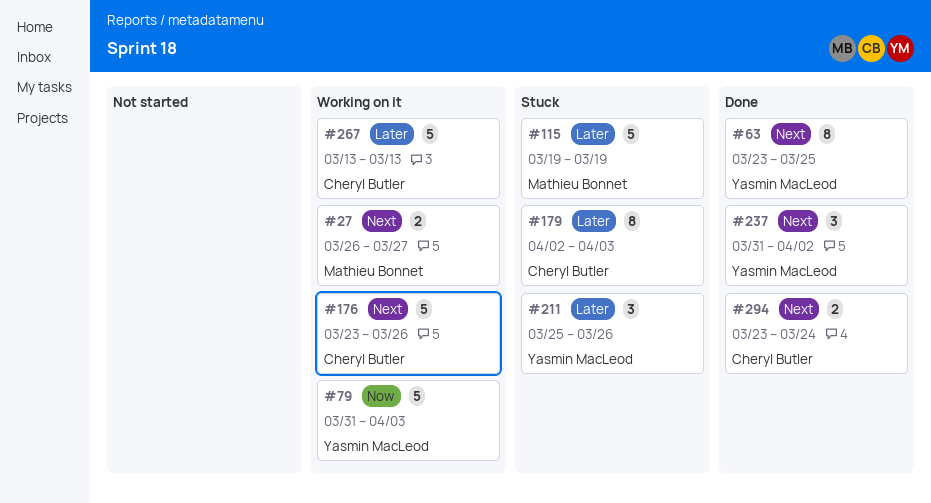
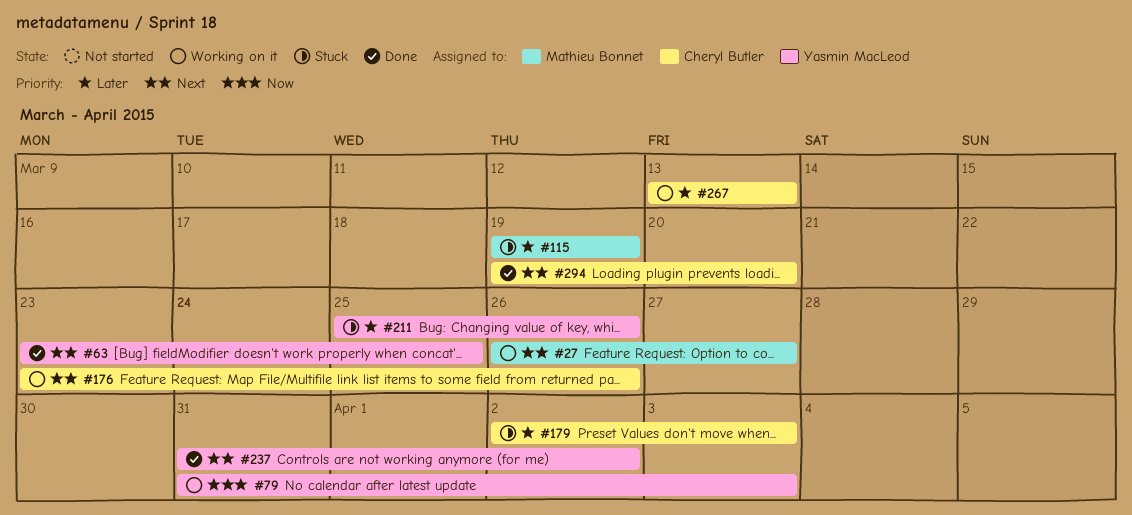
#294, start: Mar 23 -> Mar 19
#294, due: Mar 24 -> Mar 20

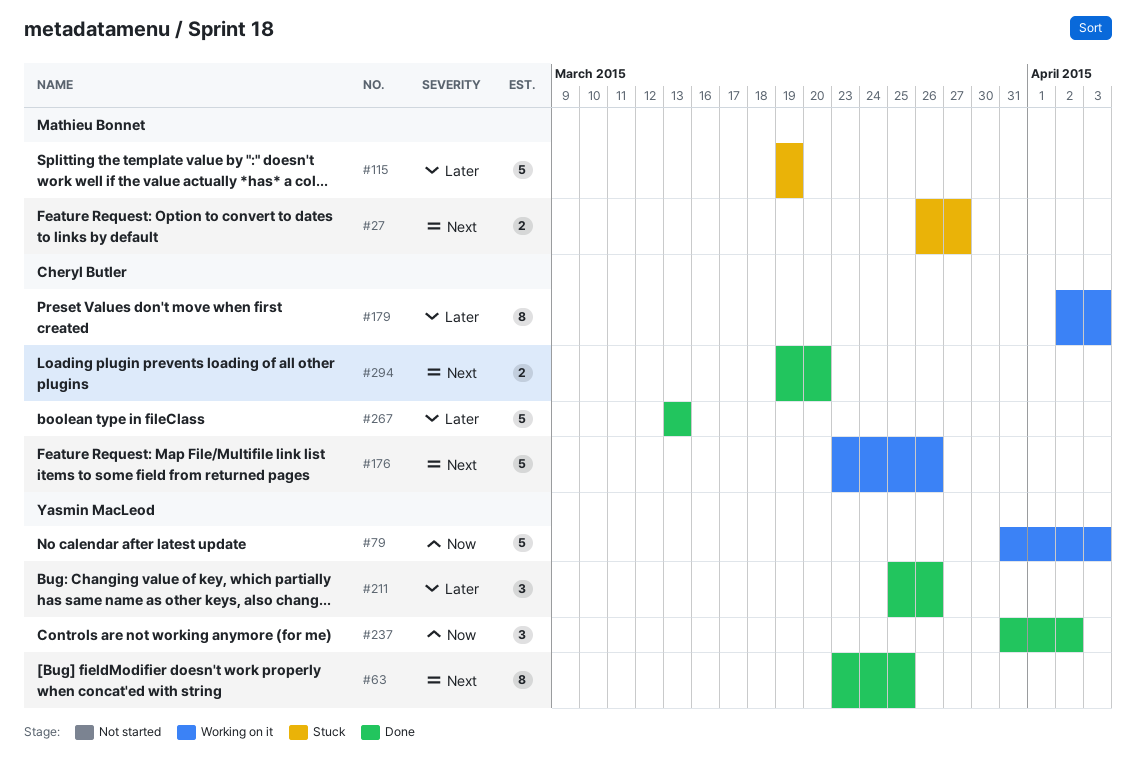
#27, status: Working on it -> Stuck
#179, status: Stuck -> Working on it
#211, status: Stuck -> Done
#237, priority: Next -> Now
#267, status: Working on it -> Done

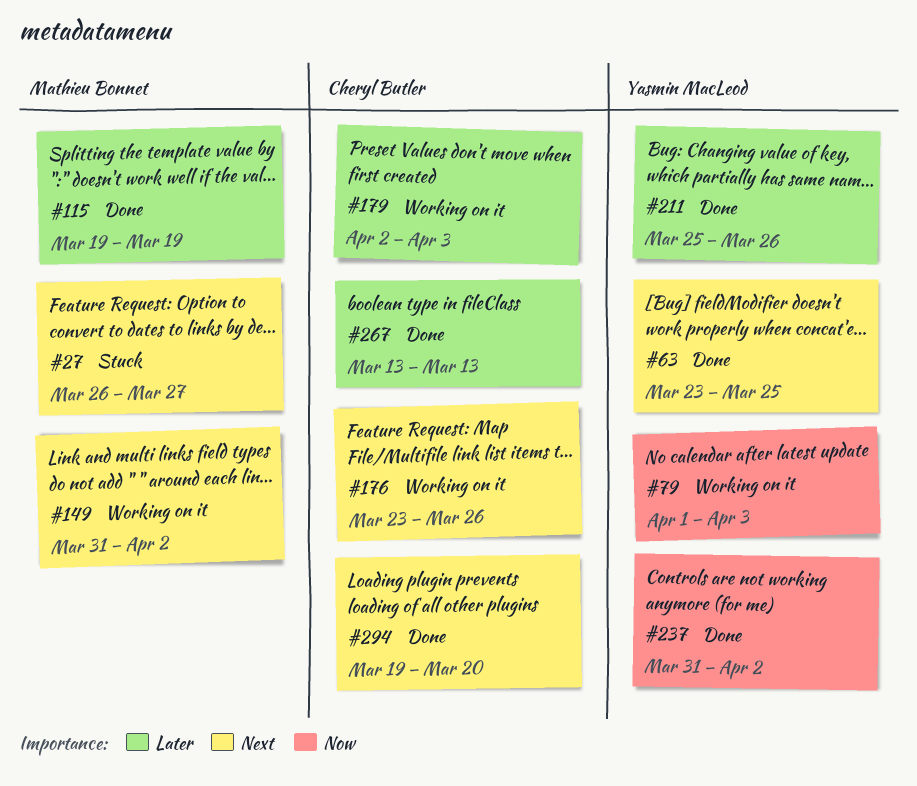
#79, start: Mar 31 -> Apr 1
#115, status: Stuck -> Done
#149: none -> present

